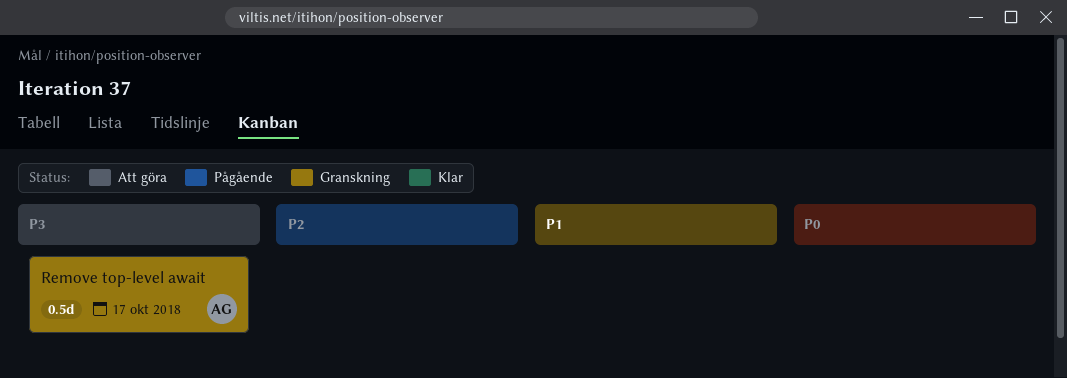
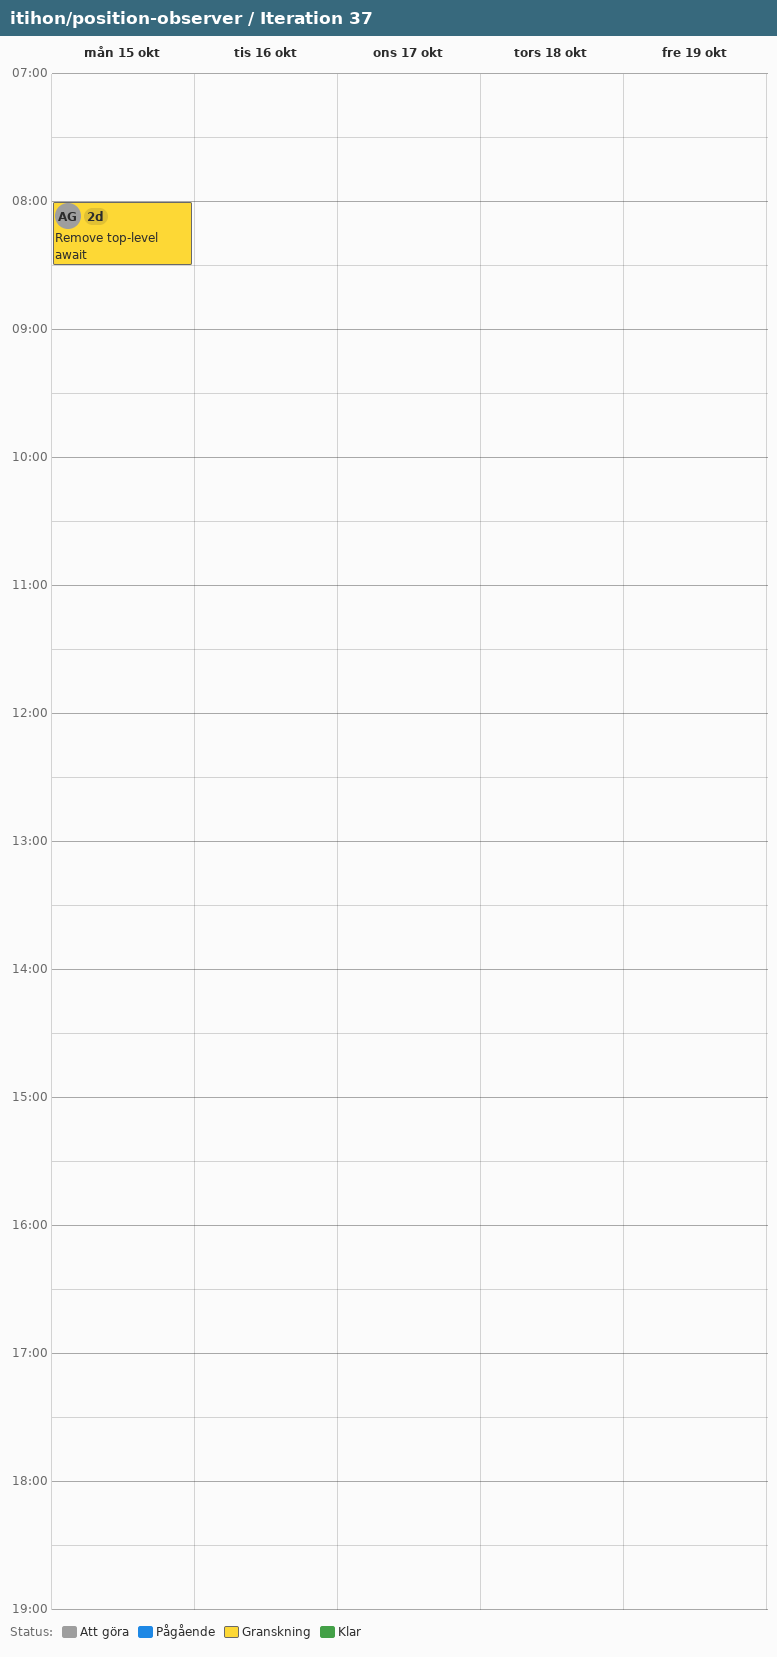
Remove top-level await, estimate: 0.5d -> 2d
Remove top-level await, day: Oct 17 -> Oct 15

